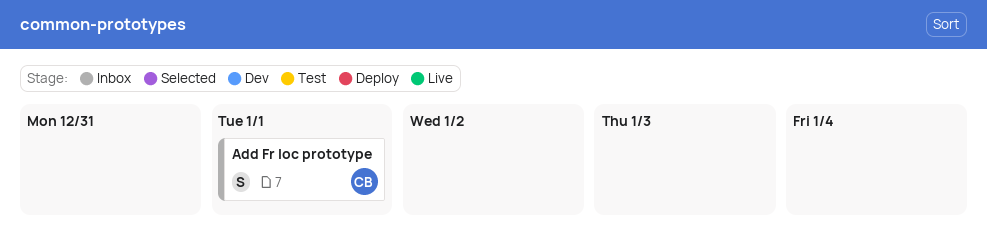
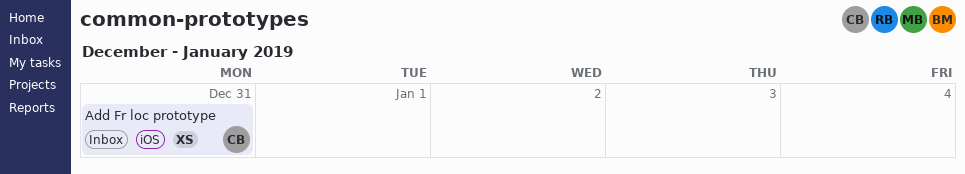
Add Fr loc prototype, estimate: S -> XS
Add Fr loc prototype, due: Jan 1 -> Dec 31

